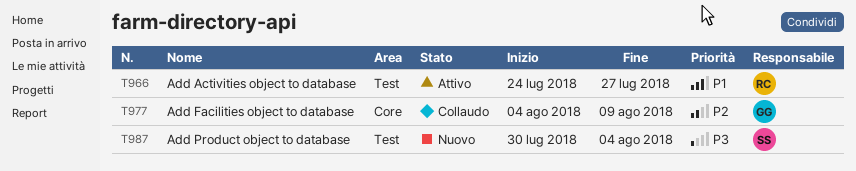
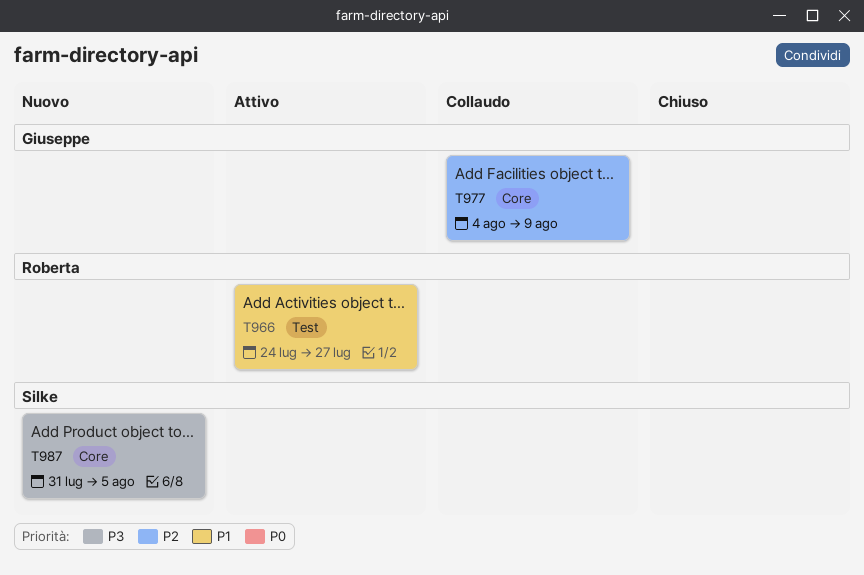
T987, label: Test -> Core
T987, start: Jul 30 -> Jul 31
T987, due: Aug 4 -> Aug 5

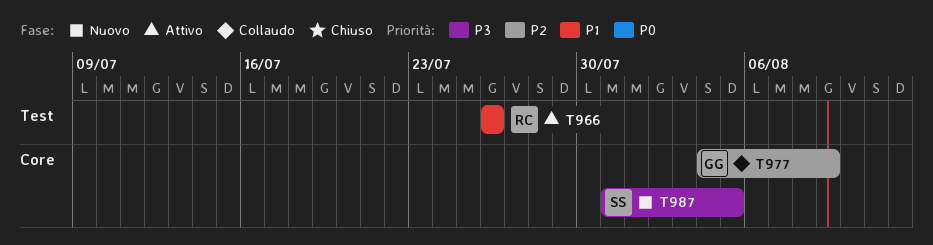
T966, start: Jul 24 -> Jul 26
T966, due: Jul 27 -> Jul 26

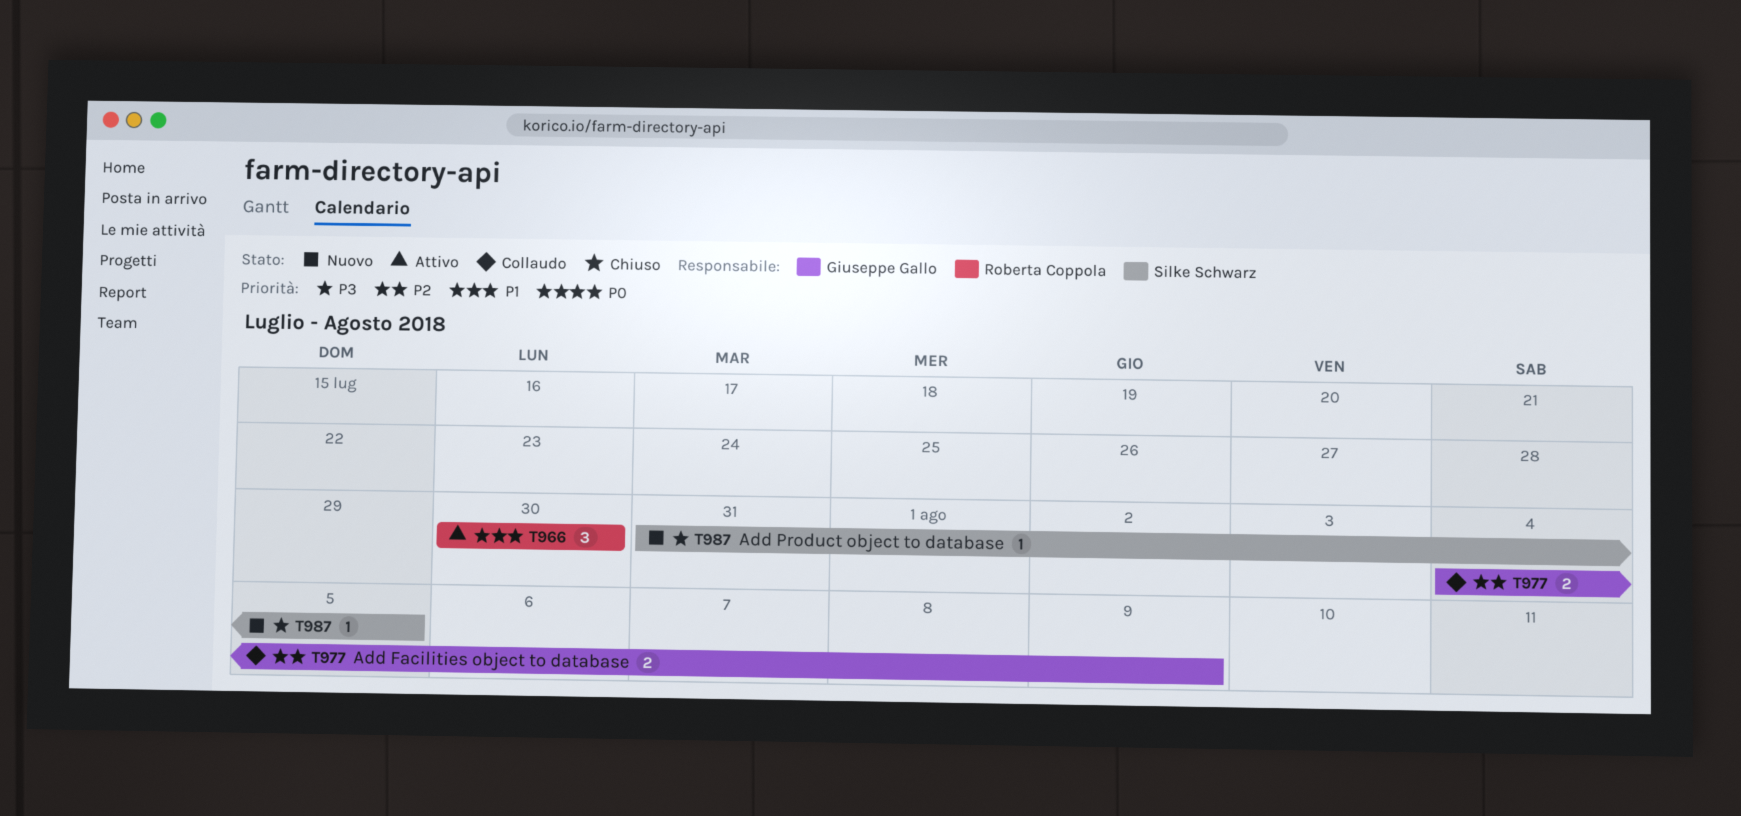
T966, start: Jul 26 -> Jul 30
T966, due: Jul 26 -> Jul 30

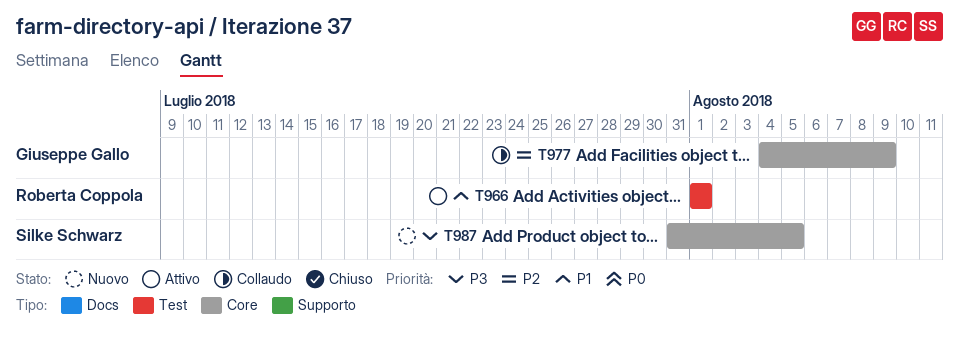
T966, start: Jul 30 -> Aug 1
T966, due: Jul 30 -> Aug 1

